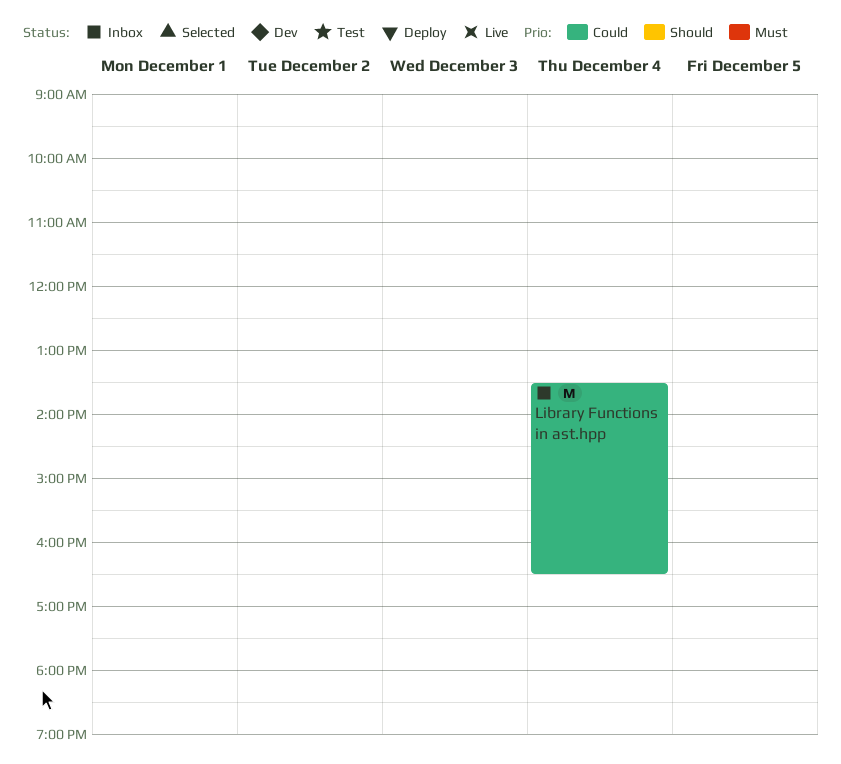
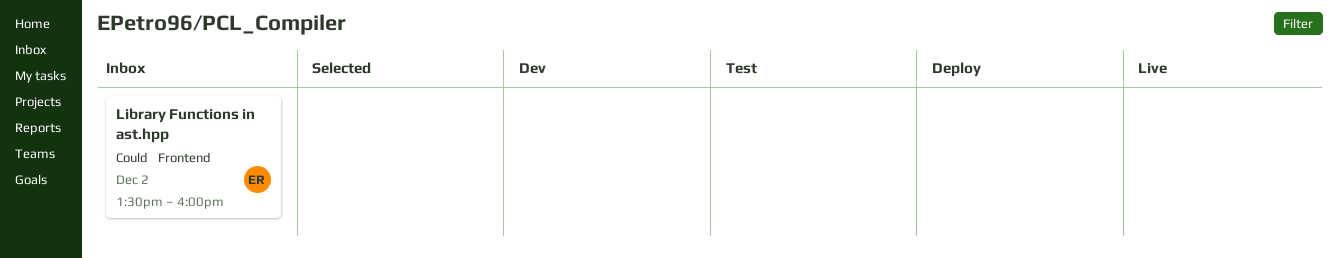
Library Functions in ast.hpp, day: Dec 4 -> Dec 2
Library Functions in ast.hpp, ends: 16:30 -> 16:00

